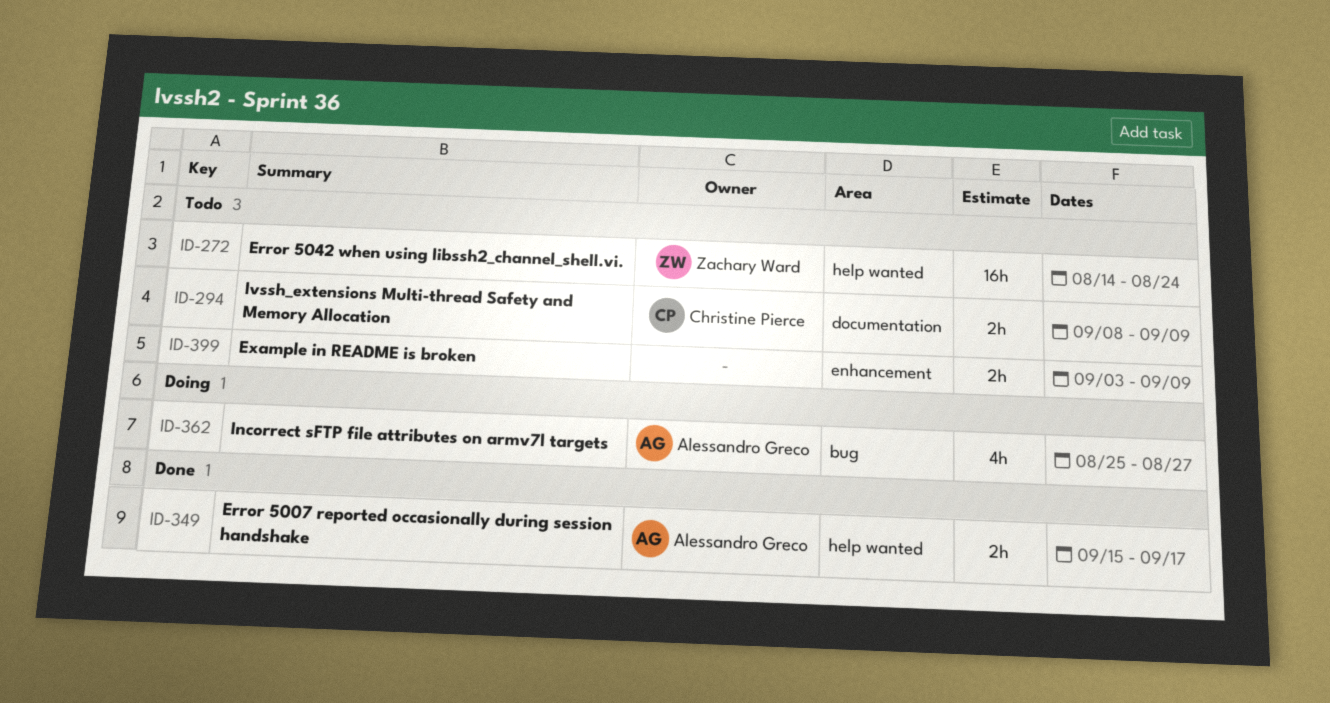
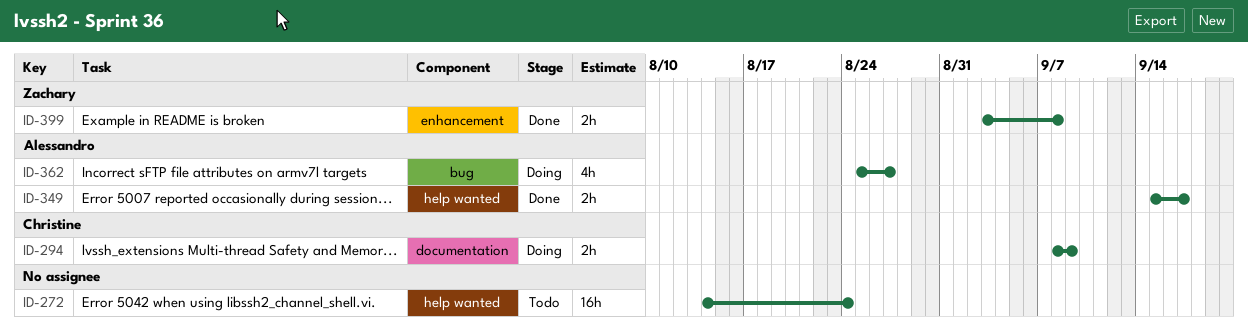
ID-272, owner: Zachary Ward -> none
ID-294, status: Todo -> Doing
ID-399, status: Todo -> Done
ID-399, owner: none -> Zachary Ward
ID-399, due: Sep 9 -> Sep 8

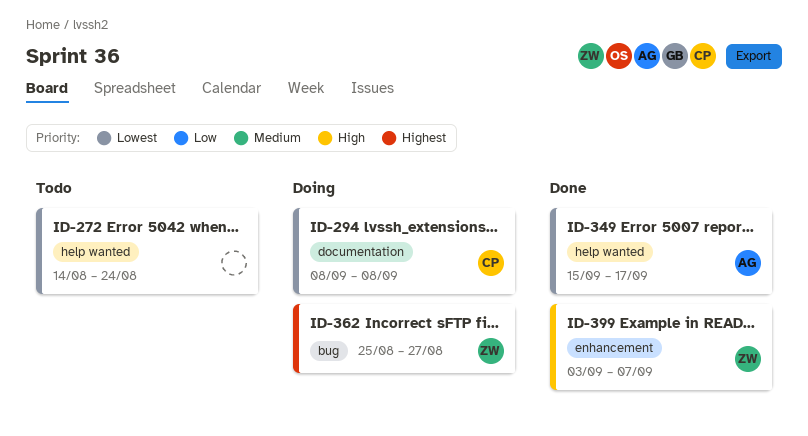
ID-294, due: Sep 9 -> Sep 8
ID-362, owner: Alessandro -> Zachary
ID-399, due: Sep 8 -> Sep 7

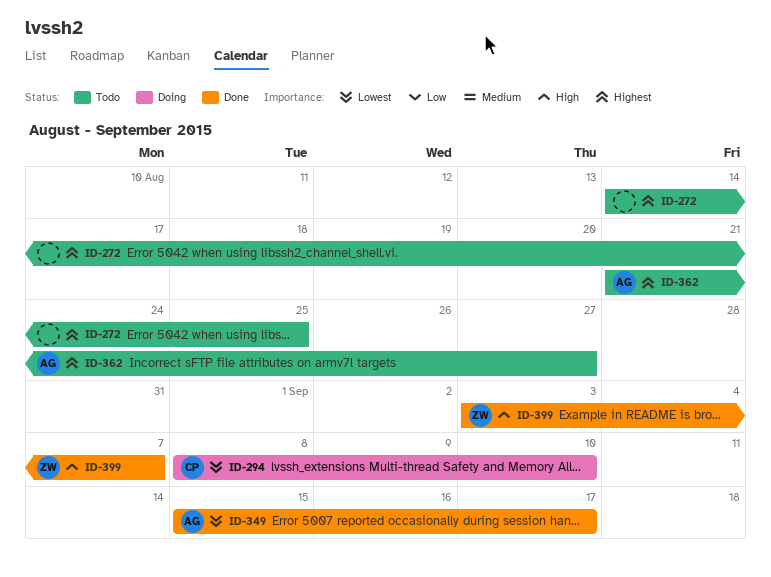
ID-272, priority: Lowest -> Highest
ID-272, due: Aug 24 -> Aug 25
ID-294, due: Sep 8 -> Sep 10
ID-362, status: Doing -> Todo
ID-362, owner: ZW -> AG
ID-362, start: Aug 25 -> Aug 21

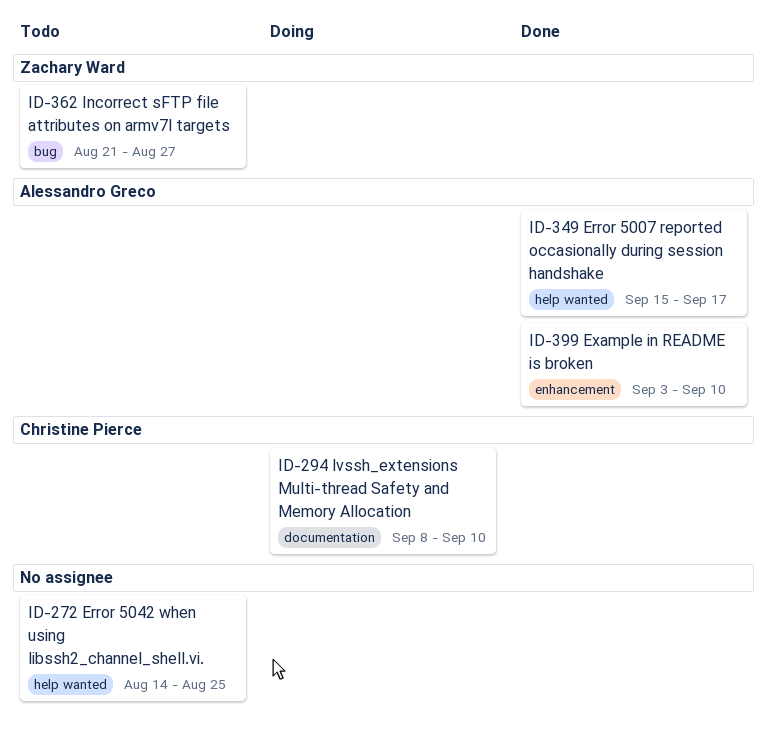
ID-362, owner: Alessandro Greco -> Zachary Ward
ID-399, owner: Zachary Ward -> Alessandro Greco
ID-399, due: Sep 7 -> Sep 10

